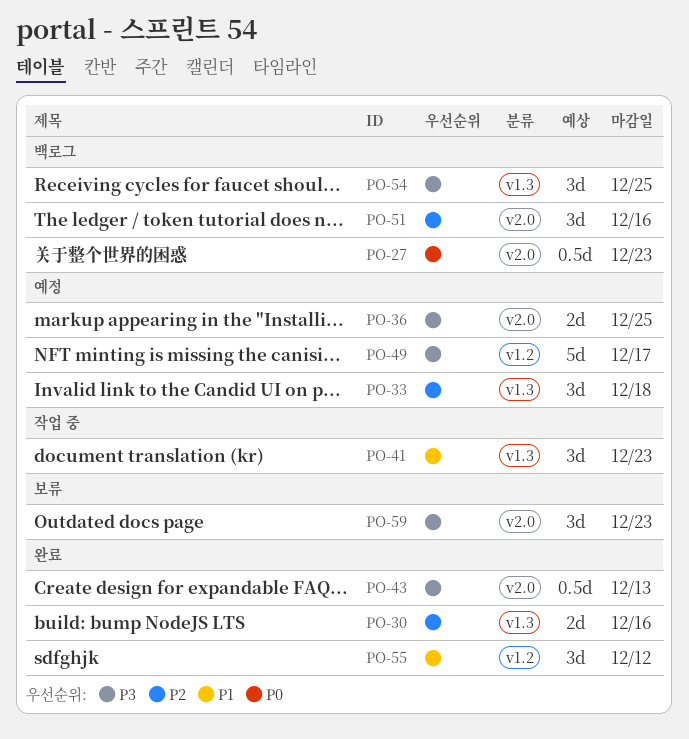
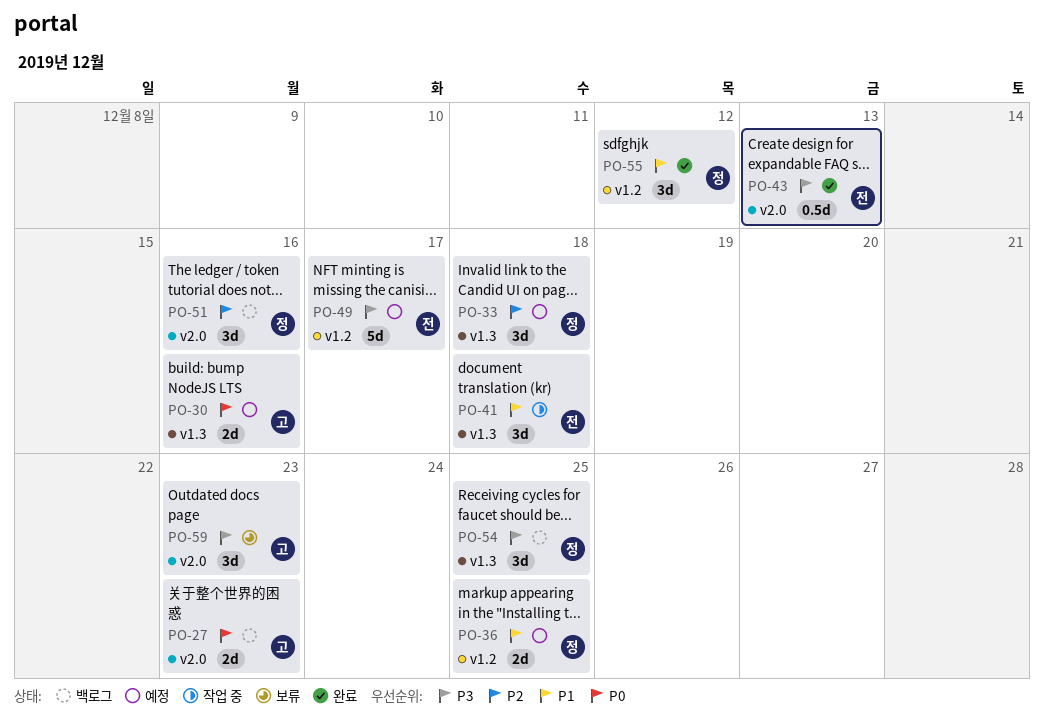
PO-27, estimate: 0.5d -> 2d
PO-30, status: 완료 -> 예정
PO-30, priority: P2 -> P0
PO-36, priority: P3 -> P1
PO-36, label: v2.0 -> v1.2
PO-41, due: Dec 23 -> Dec 18

